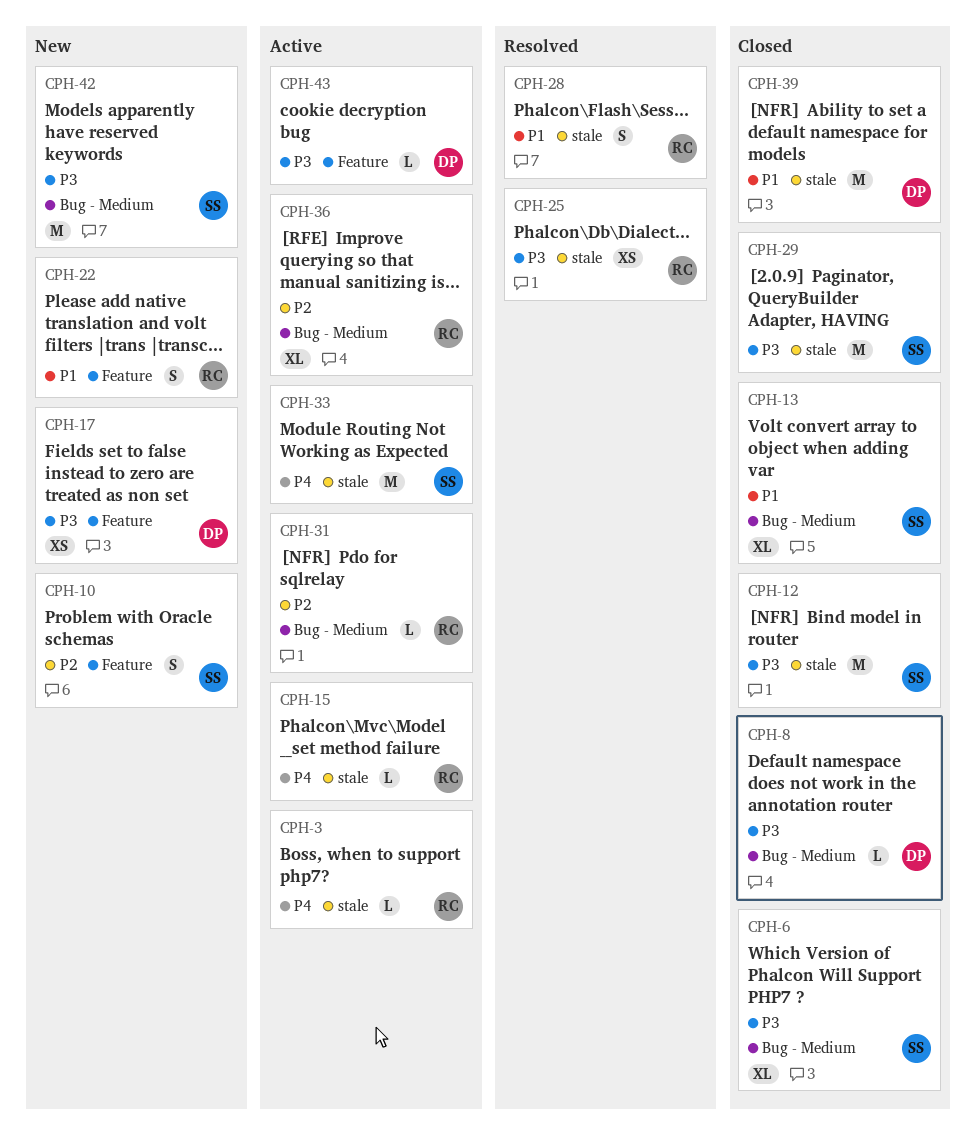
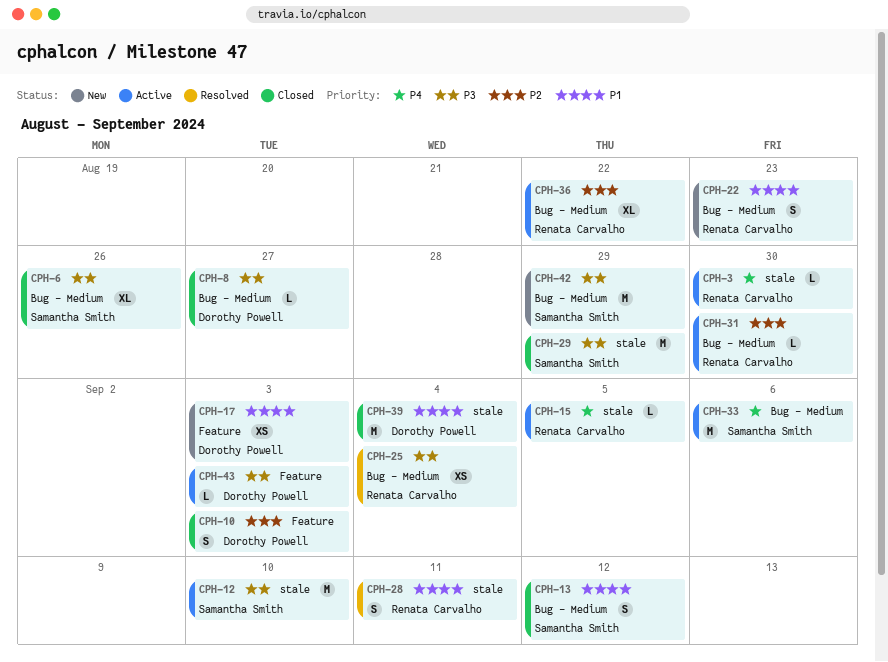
CPH-10, status: New -> Closed
CPH-10, owner: Samantha Smith -> Dorothy Powell
CPH-12, status: Closed -> Active
CPH-13, estimate: XL -> S
CPH-17, priority: P3 -> P1
CPH-22, label: Feature -> Bug - Medium
CPH-25, label: stale -> Bug - Medium
CPH-33, label: stale -> Bug - Medium

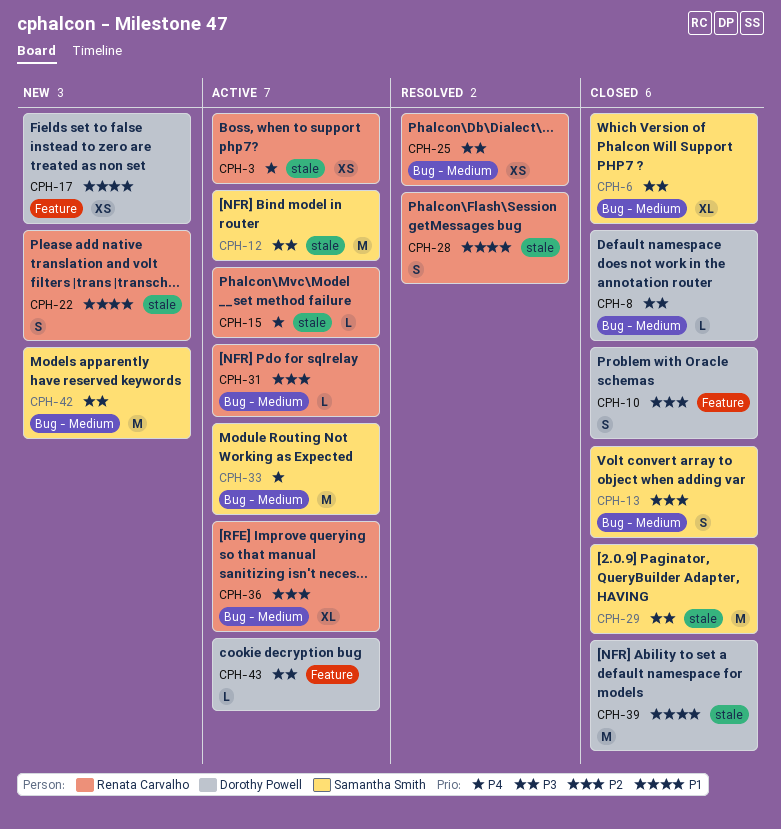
CPH-3, estimate: L -> XS
CPH-13, priority: P1 -> P2
CPH-22, label: Bug - Medium -> stale

